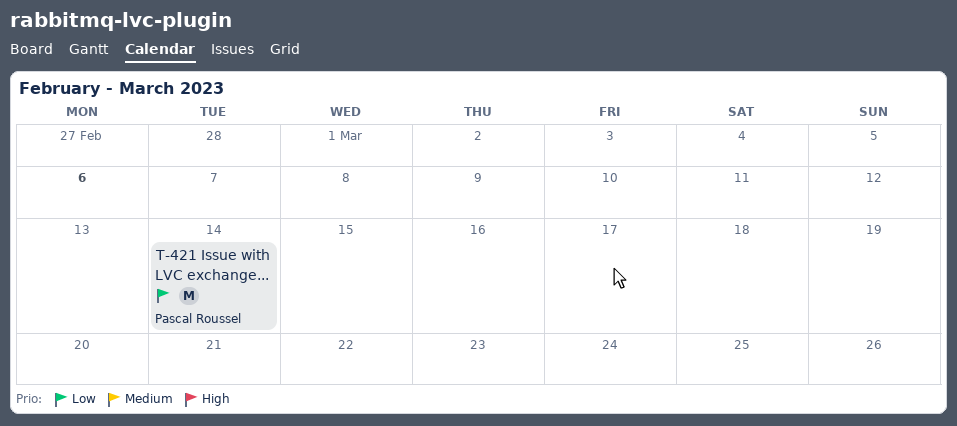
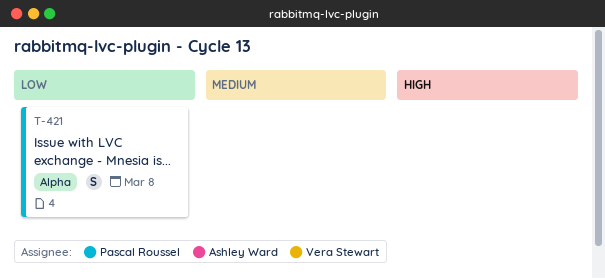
T-421, estimate: M -> S
T-421, due: Mar 14 -> Mar 8

